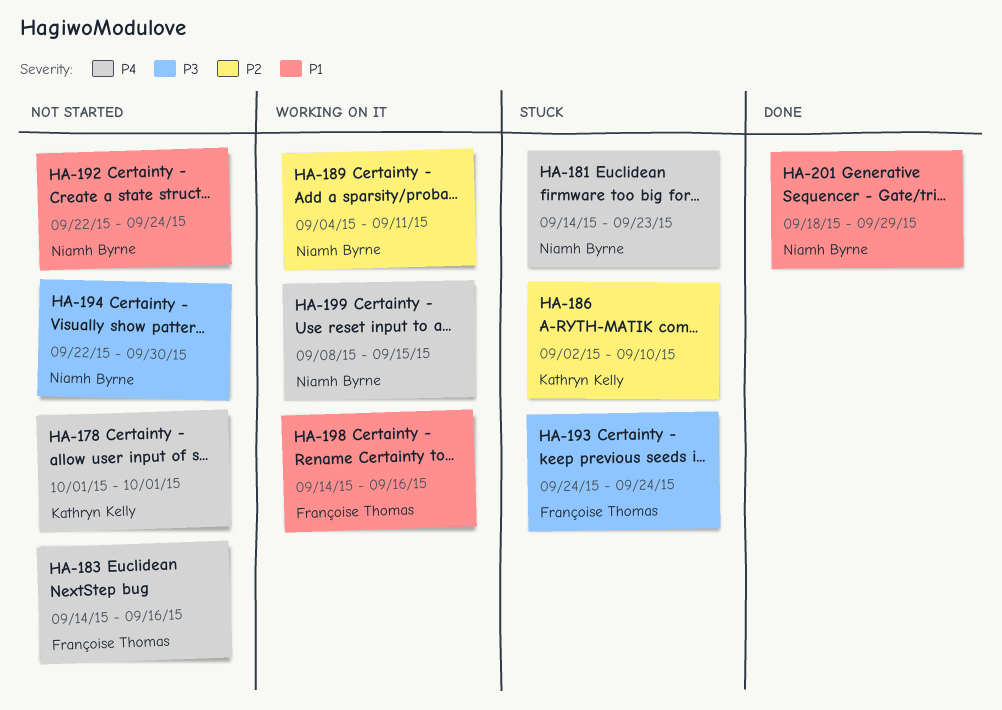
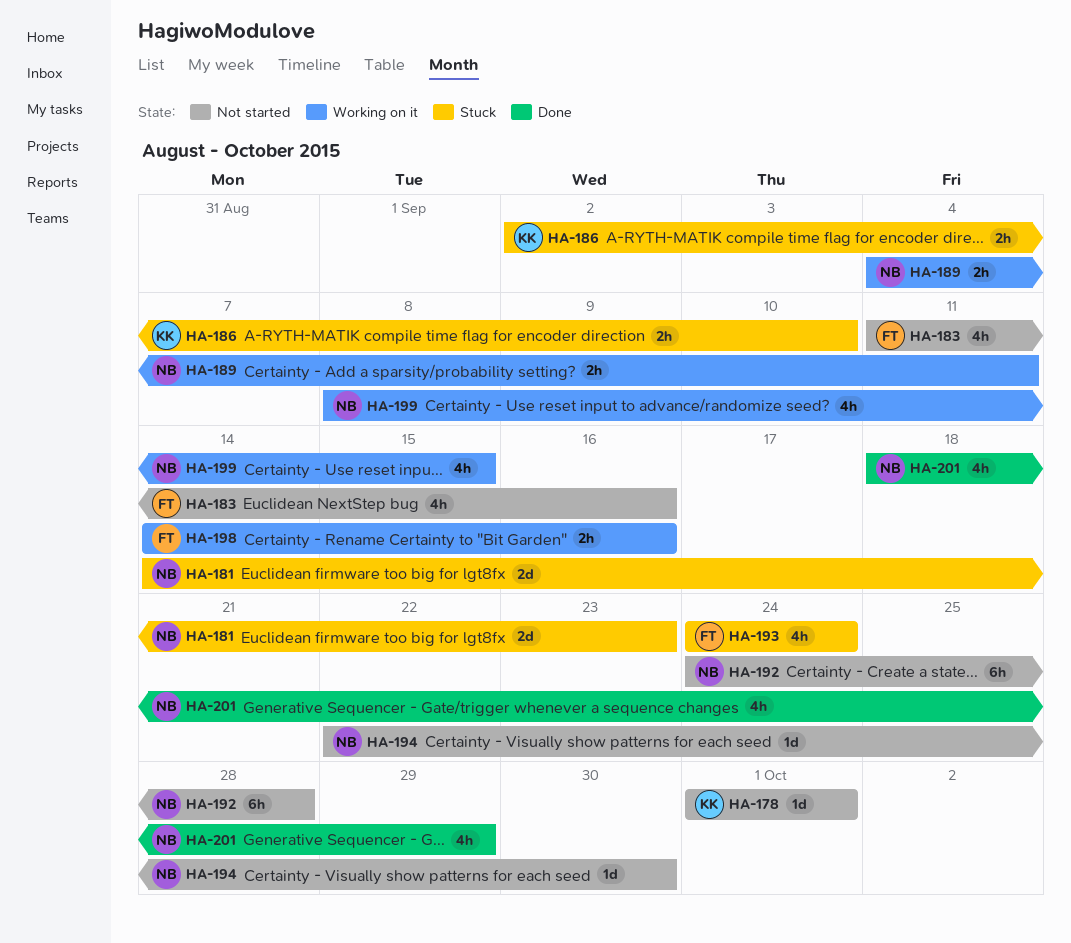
HA-183, start: Sep 14 -> Sep 11
HA-192, start: Sep 22 -> Sep 24
HA-192, due: Sep 24 -> Sep 28

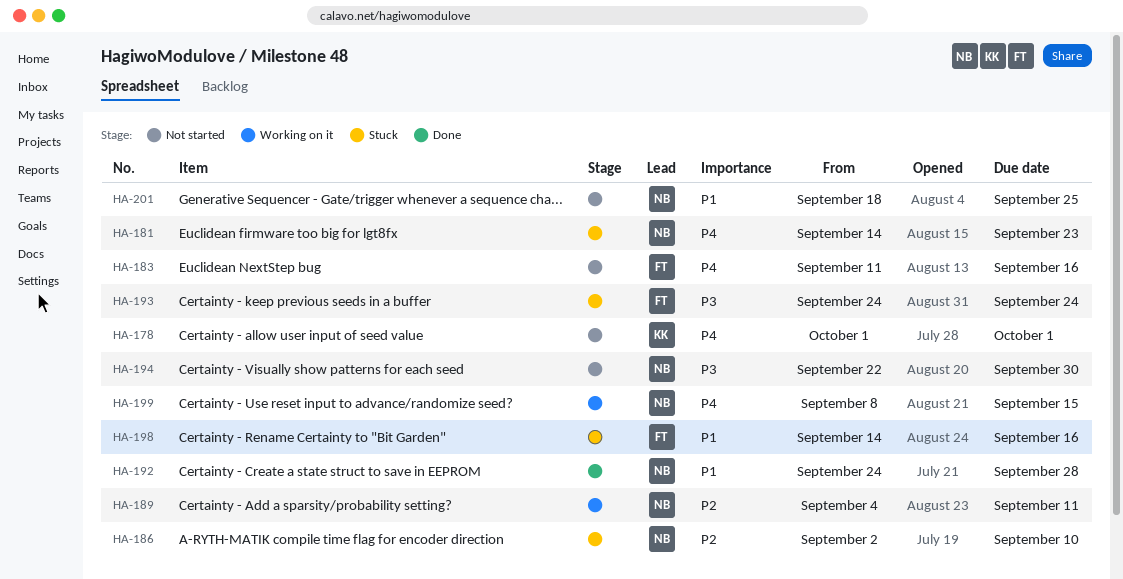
HA-186, owner: KK -> NB
HA-192, status: Not started -> Done
HA-198, status: Working on it -> Stuck
HA-201, status: Done -> Not started
HA-201, due: Sep 29 -> Sep 25

